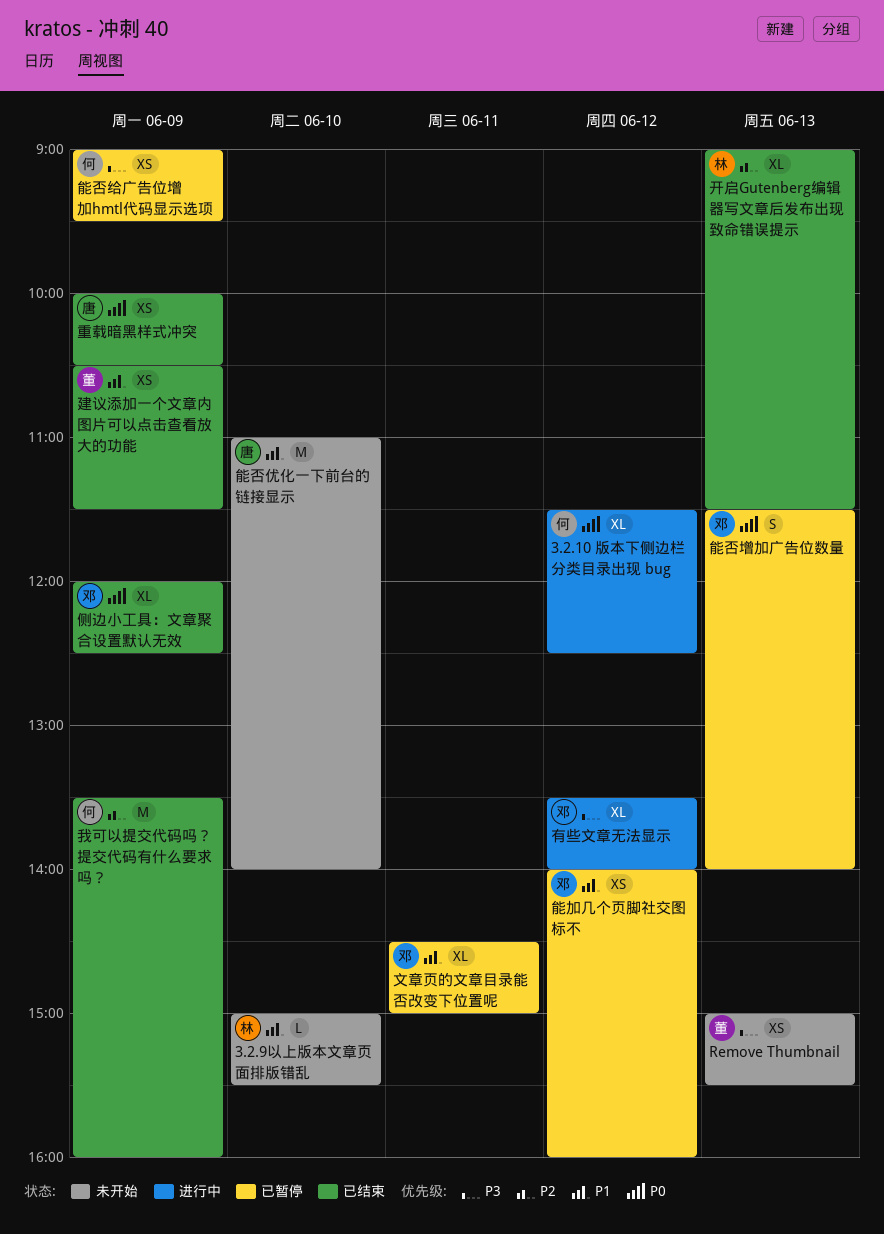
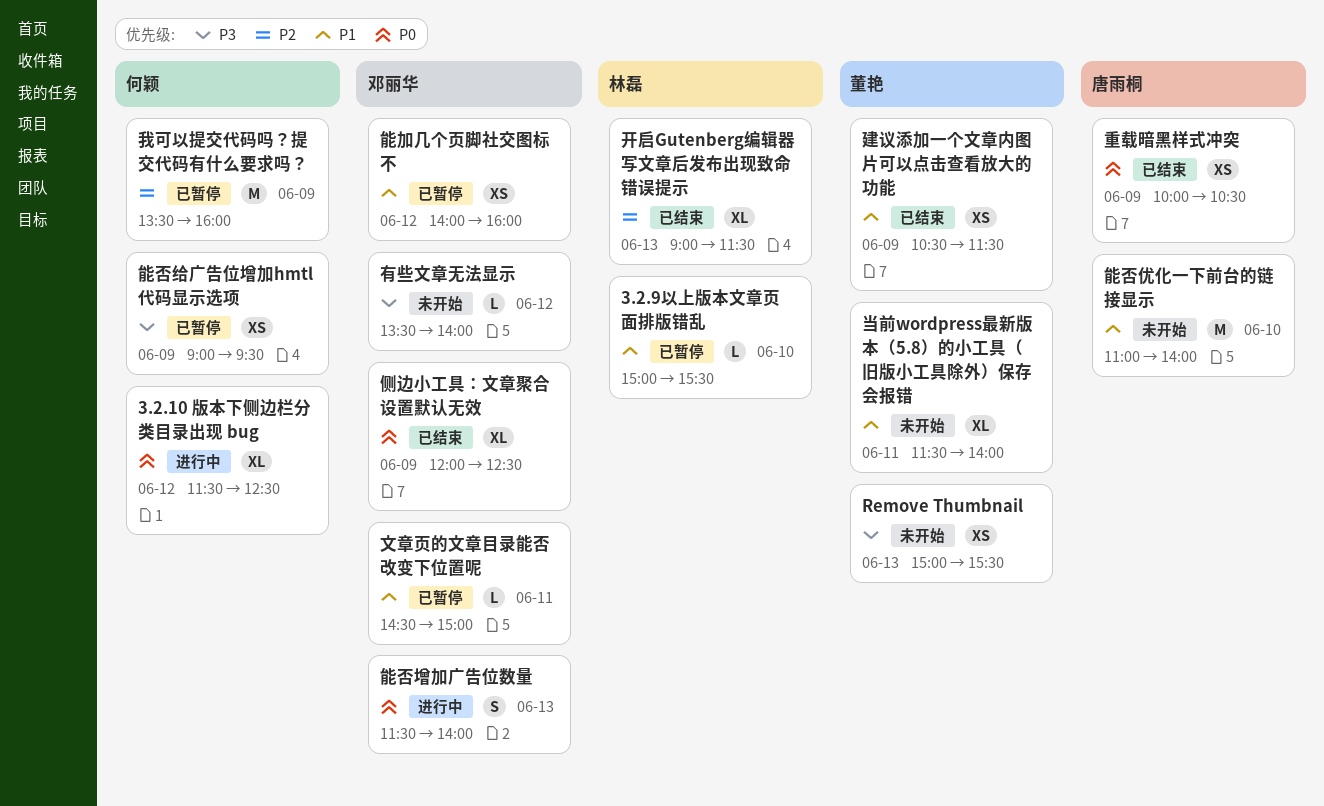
3.2.9以上版本文章页面排版错乱, status: 未开始 -> 已暂停
当前wordpress最新版本（5.8）的小工具（旧版小工具除外）保存会报错: none -> present
我可以提交代码吗？提交代码有什么要求吗？, status: 已结束 -> 已暂停
文章页的文章目录能否改变下位置呢, estimate: XL -> L
有些文章无法显示, status: 进行中 -> 未开始
有些文章无法显示, estimate: XL -> L
能否增加广告位数量, status: 已暂停 -> 进行中

